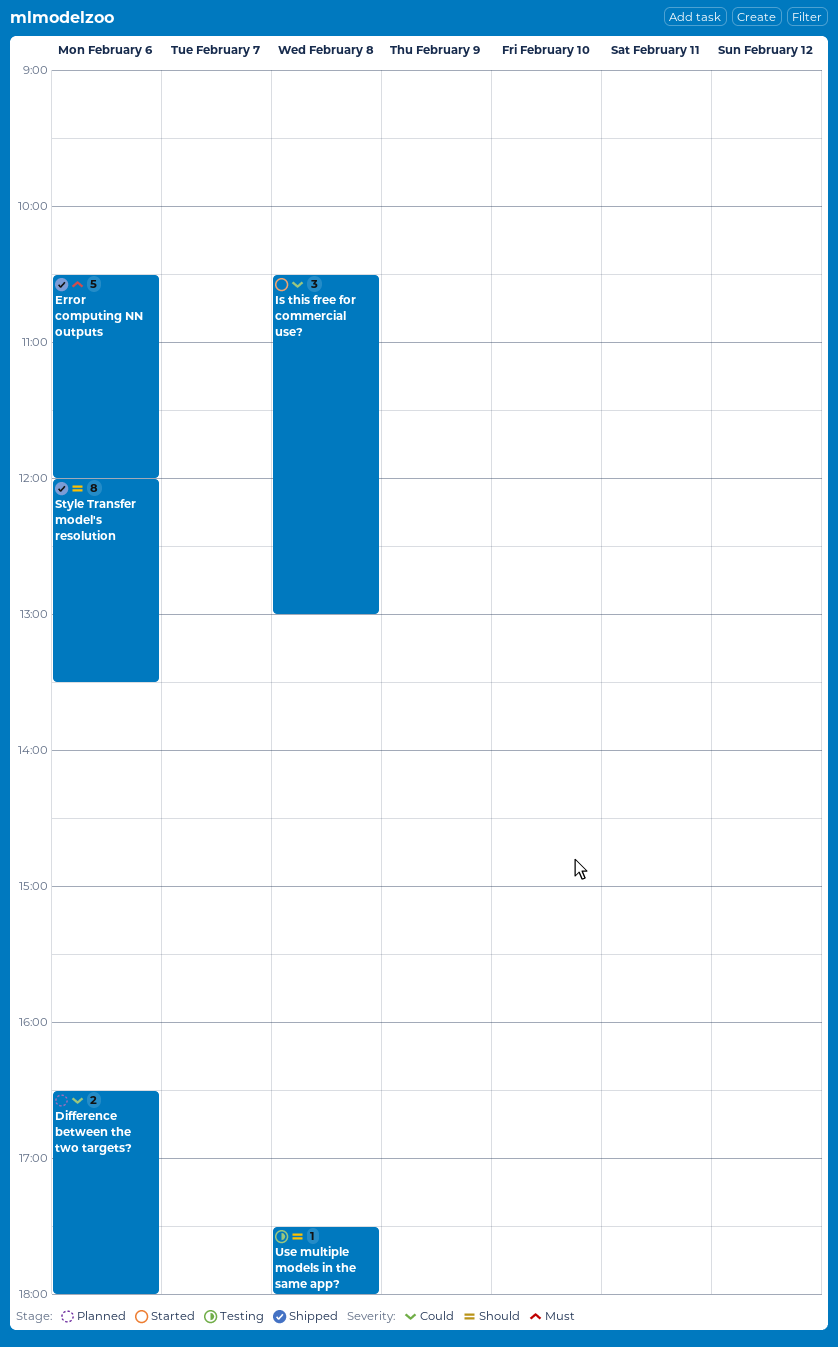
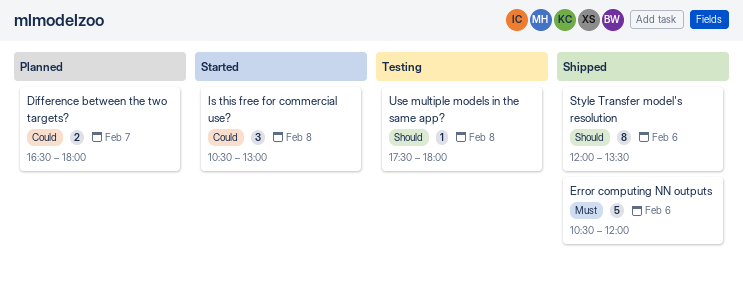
Difference between the two targets?, day: Feb 6 -> Feb 7

